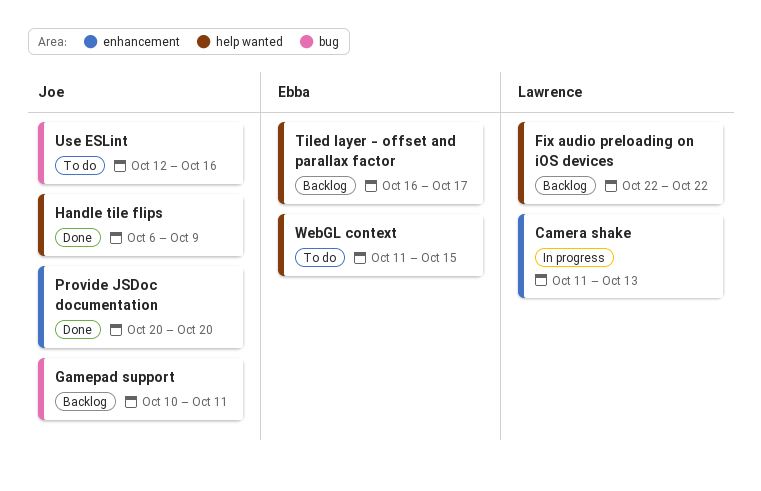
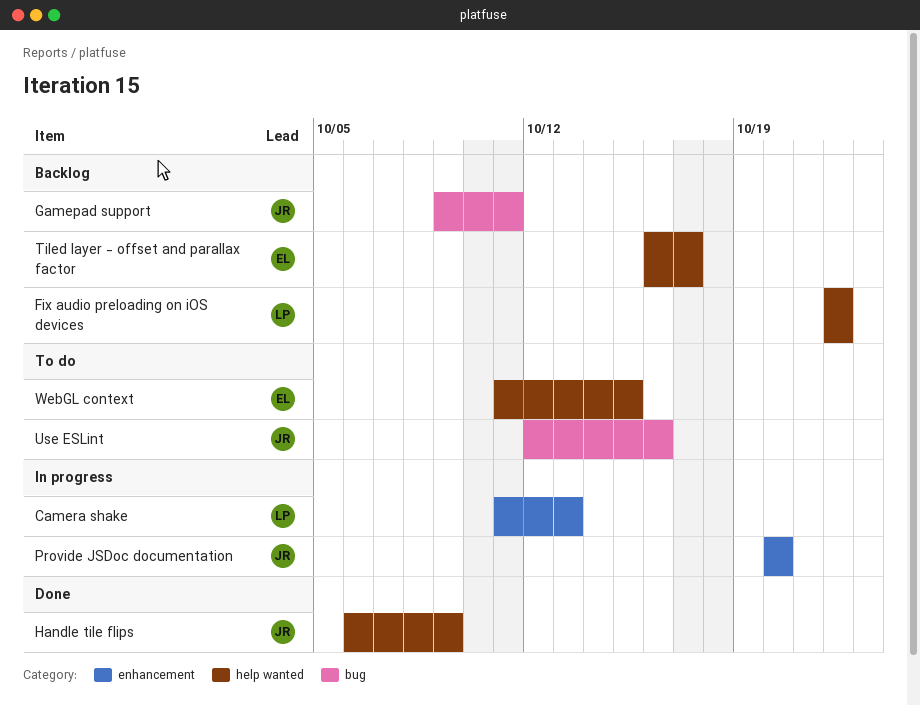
Gamepad support, start: Oct 10 -> Oct 9
Provide JSDoc documentation, status: Done -> In progress

